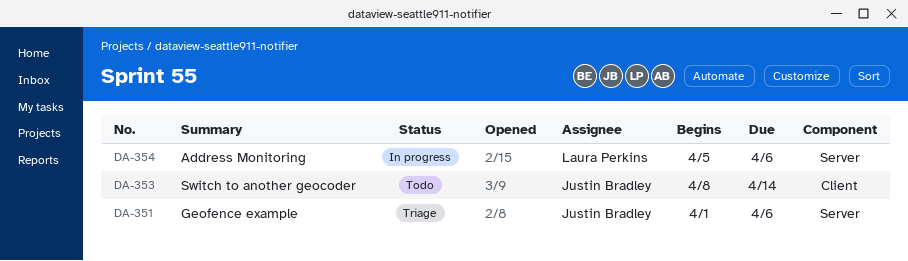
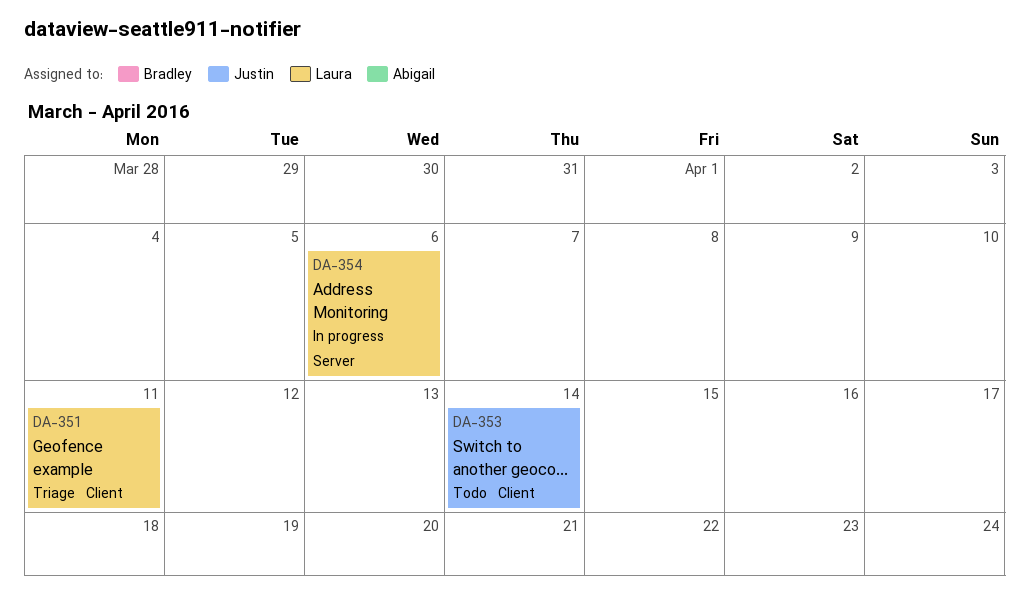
DA-351, owner: Justin Bradley -> Laura Perkins
DA-351, label: Server -> Client
DA-351, due: Apr 6 -> Apr 11

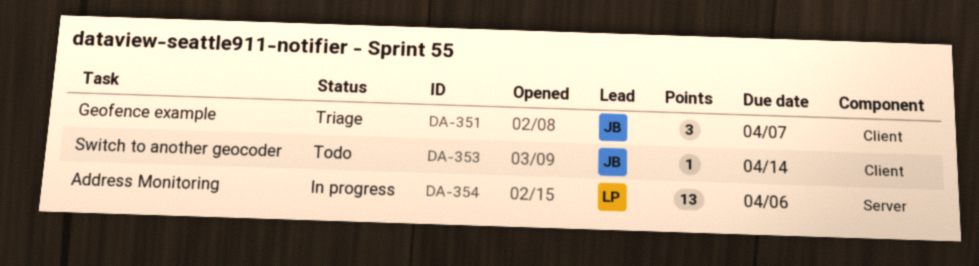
DA-351, owner: Laura -> Justin
DA-351, due: Apr 11 -> Apr 7

